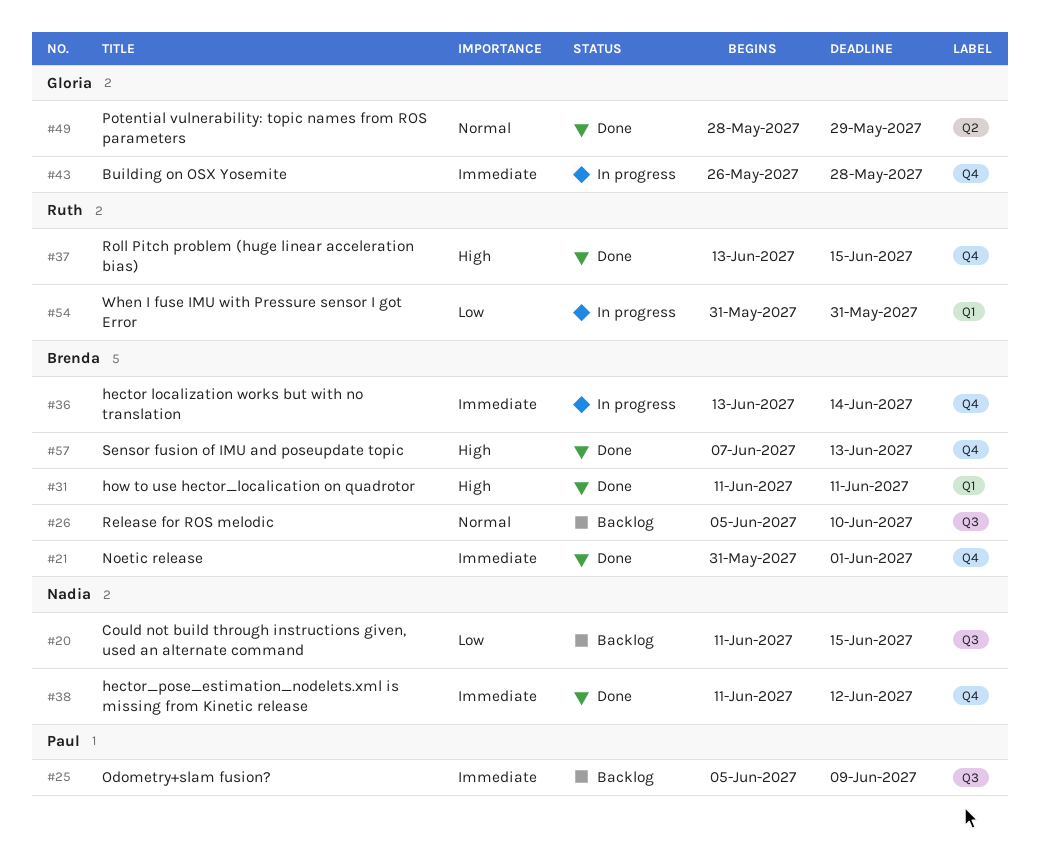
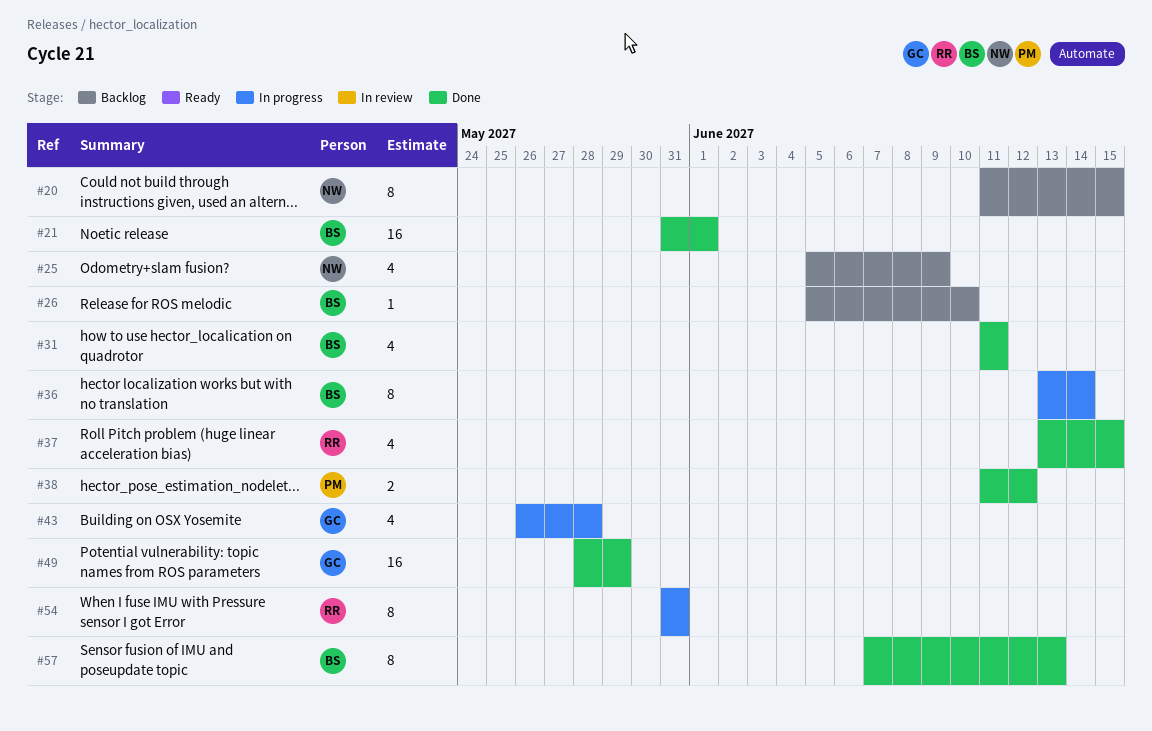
#25, owner: Paul -> Nadia
#38, owner: Nadia -> Paul

